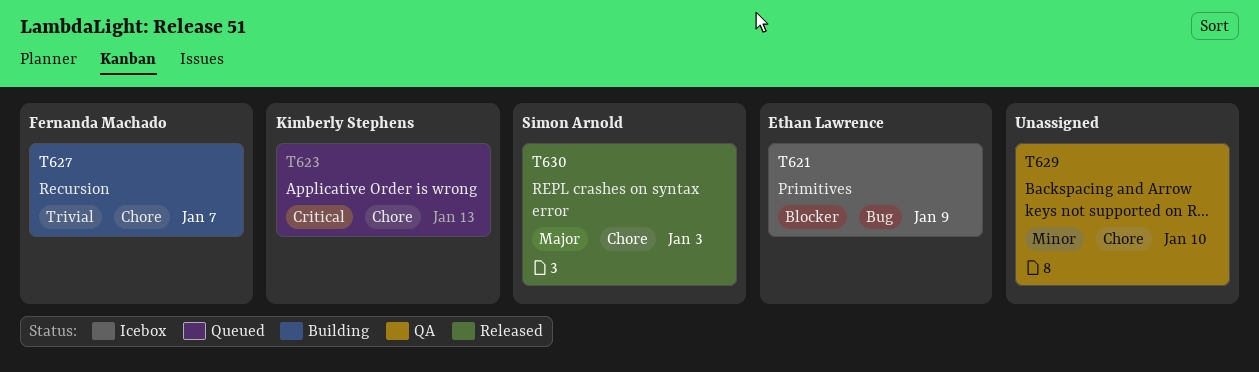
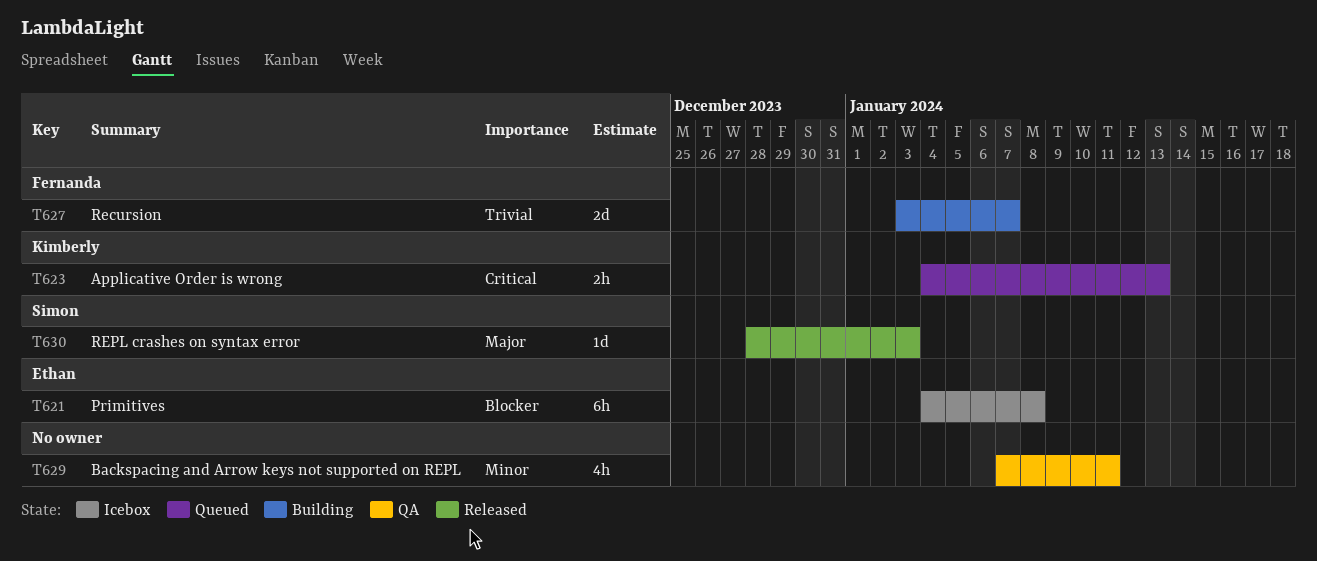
T621, due: Jan 9 -> Jan 8
T629, due: Jan 10 -> Jan 11

